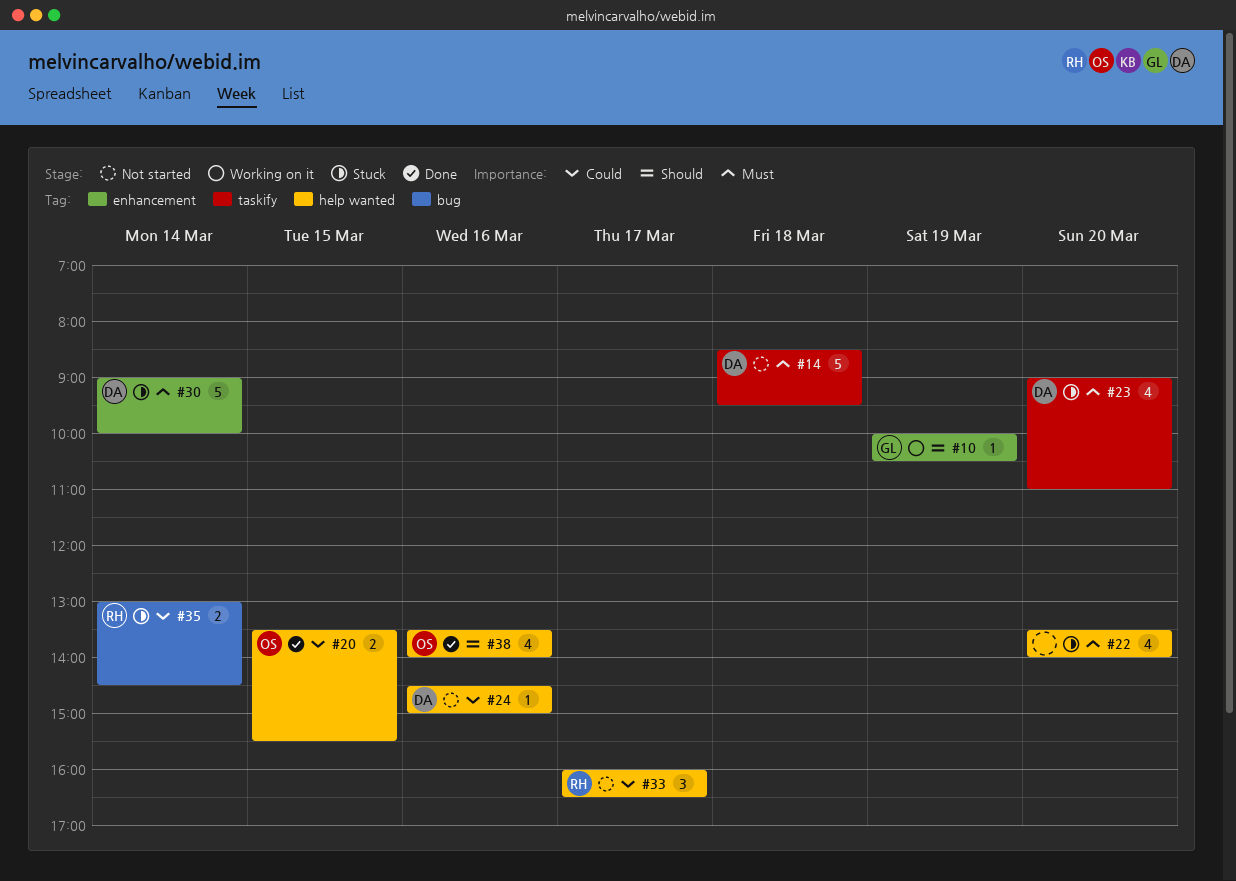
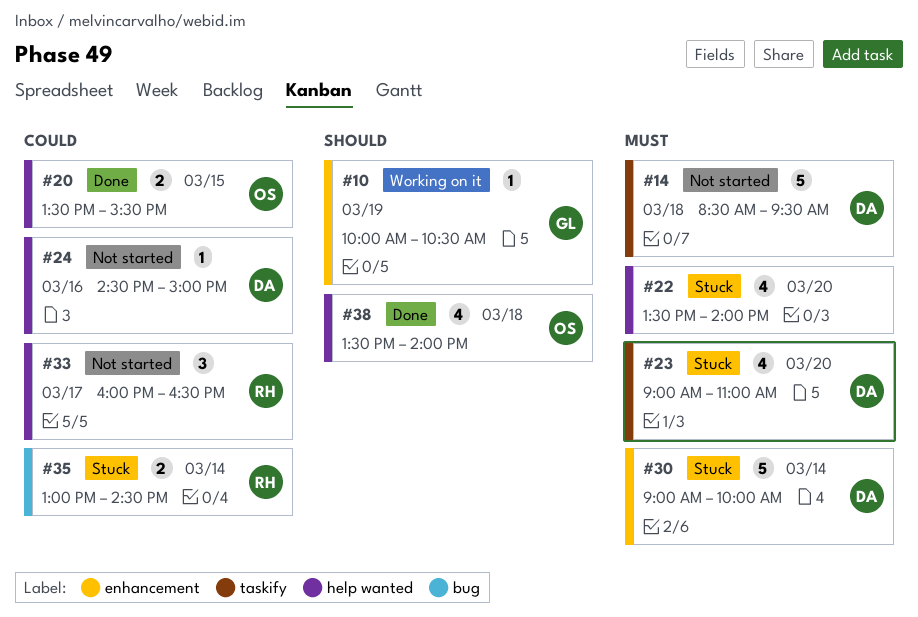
#38, day: Mar 16 -> Mar 18

